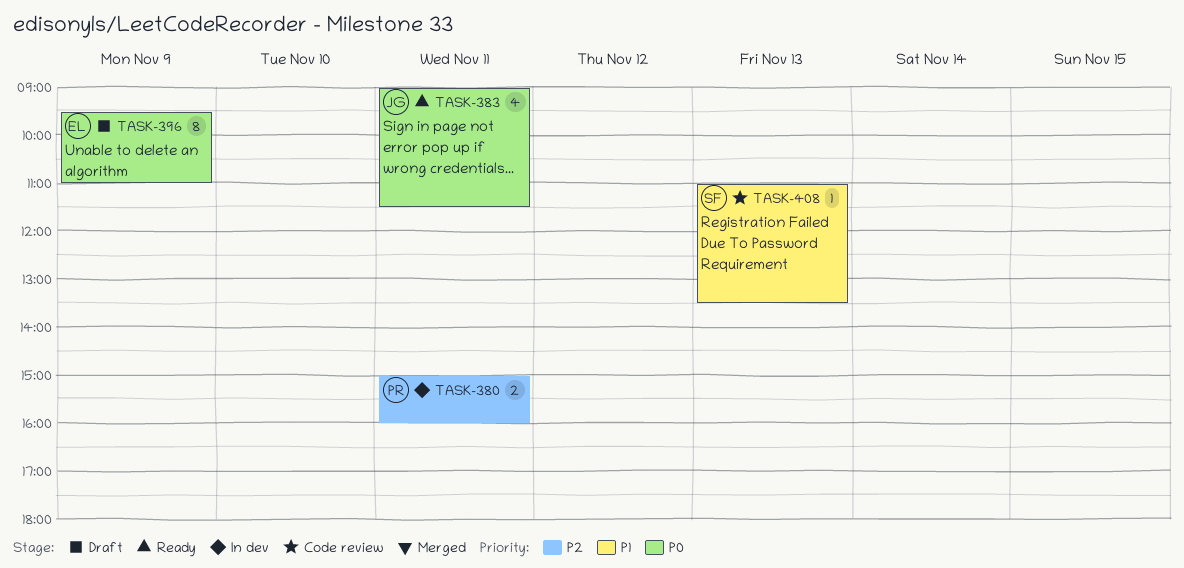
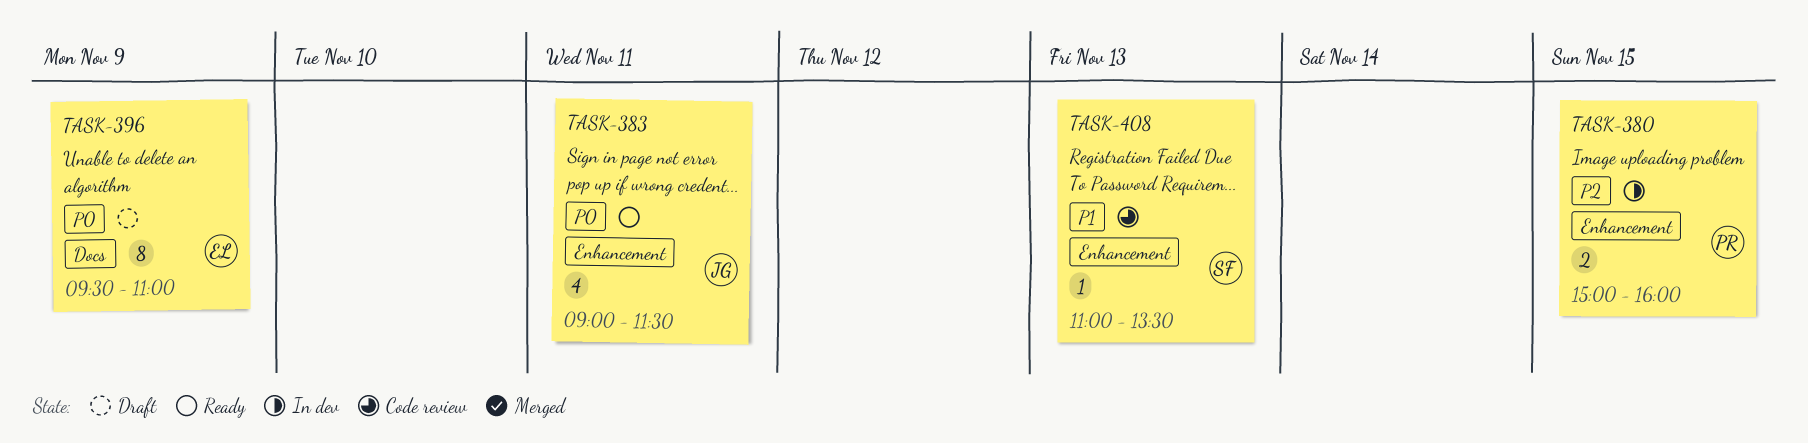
TASK-380, day: Nov 11 -> Nov 15

